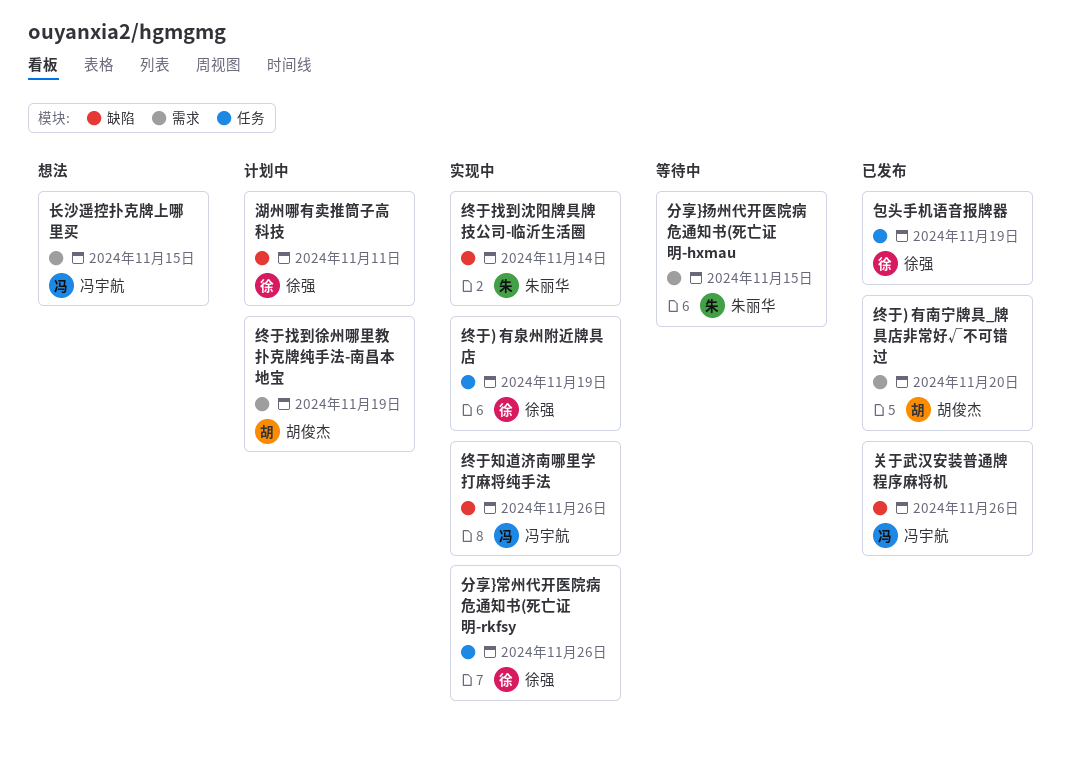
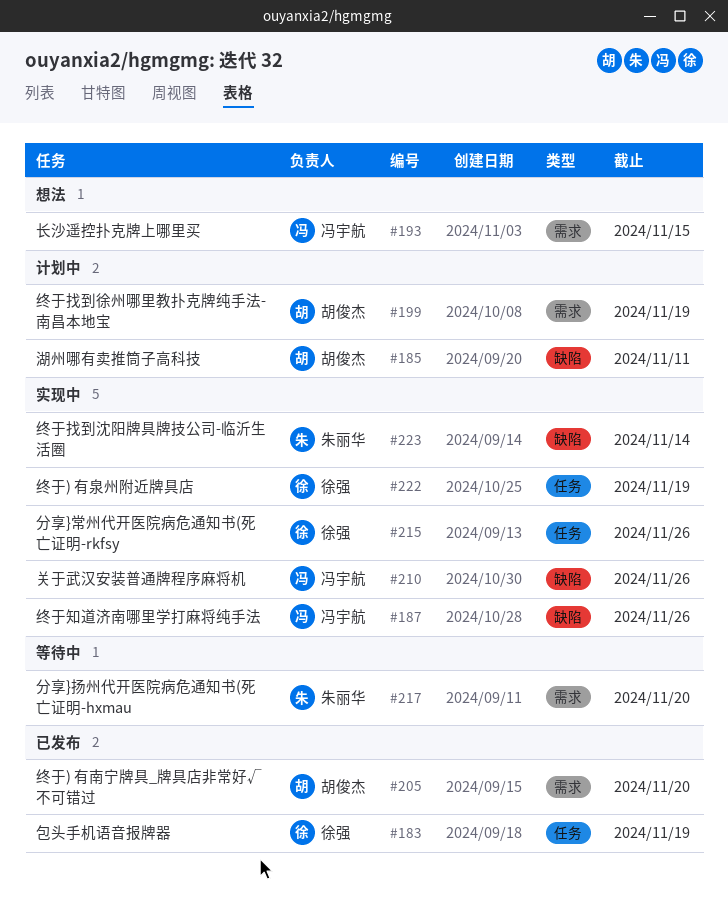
关于武汉安装普通牌程序麻将机, status: 已发布 -> 实现中
分享}扬州代开医院病危通知书(死亡证明-hxmau, due: Nov 15 -> Nov 20
湖州哪有卖推筒子高科技, owner: 徐强 -> 胡俊杰

